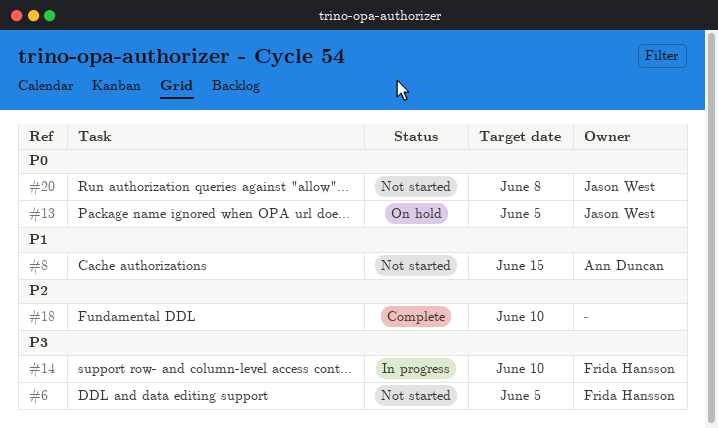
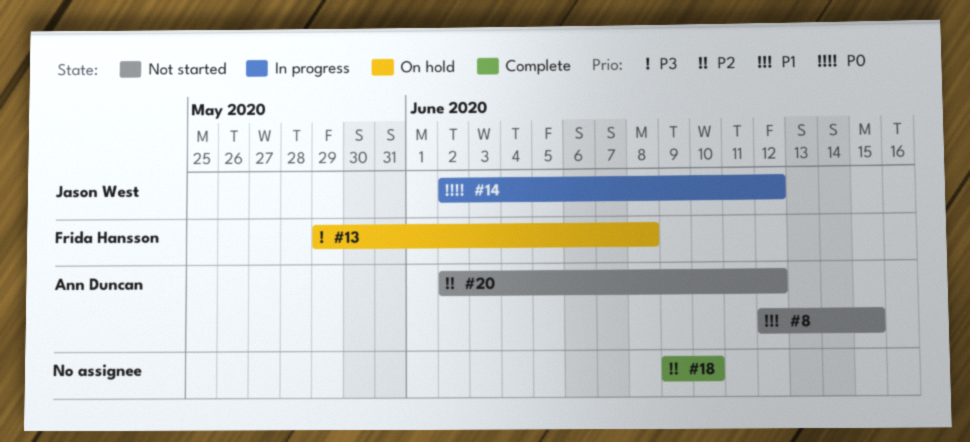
#6: present -> none
#13, owner: Jason West -> Frida Hansson
#13, priority: P0 -> P3
#13, due: Jun 5 -> Jun 8
#14, owner: Frida Hansson -> Jason West
#14, priority: P3 -> P0
#14, due: Jun 10 -> Jun 12
#20, owner: Jason West -> Ann Duncan
#20, priority: P0 -> P2
#20, due: Jun 8 -> Jun 12

